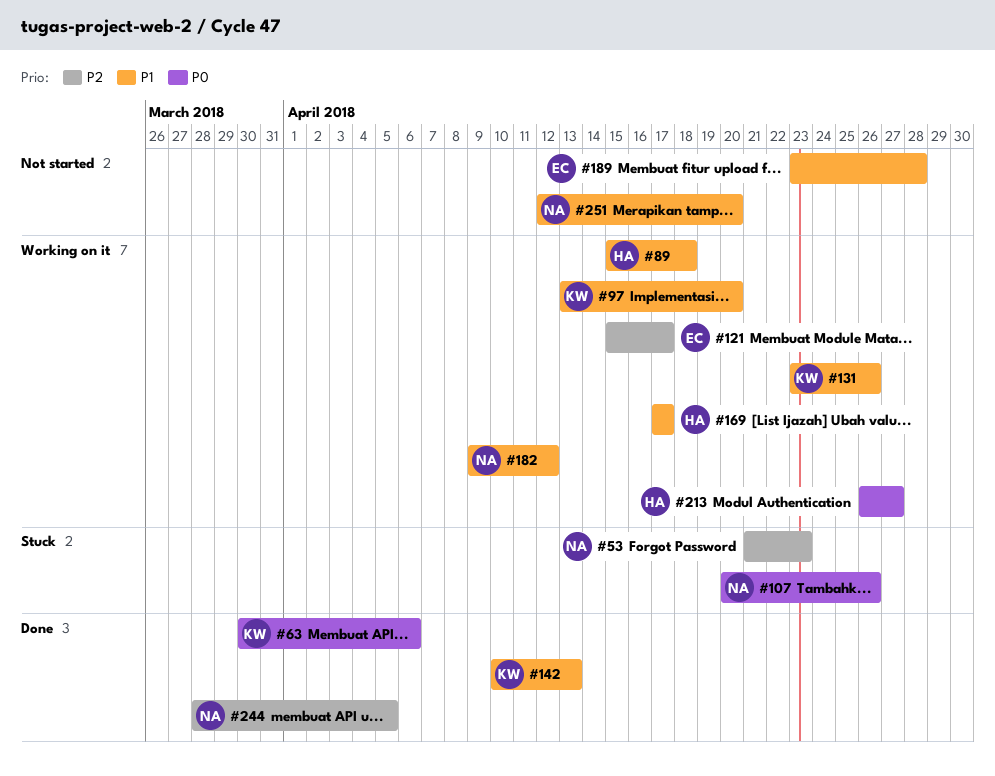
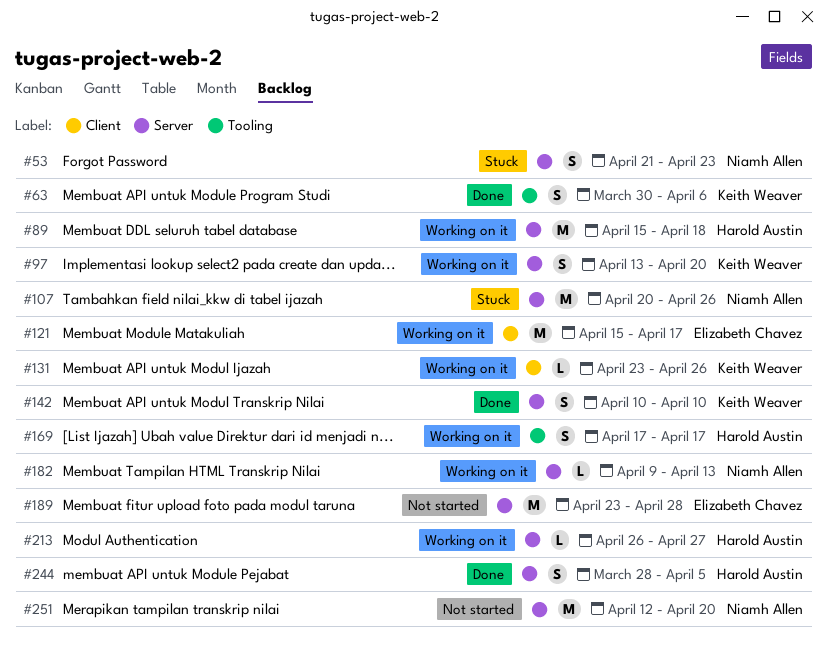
#142, due: Apr 13 -> Apr 10
#182, due: Apr 12 -> Apr 13
#244, owner: Niamh Allen -> Harold Austin

